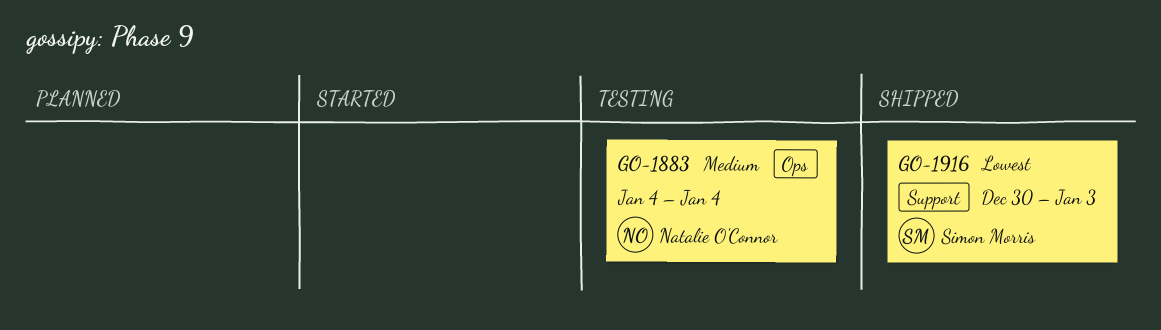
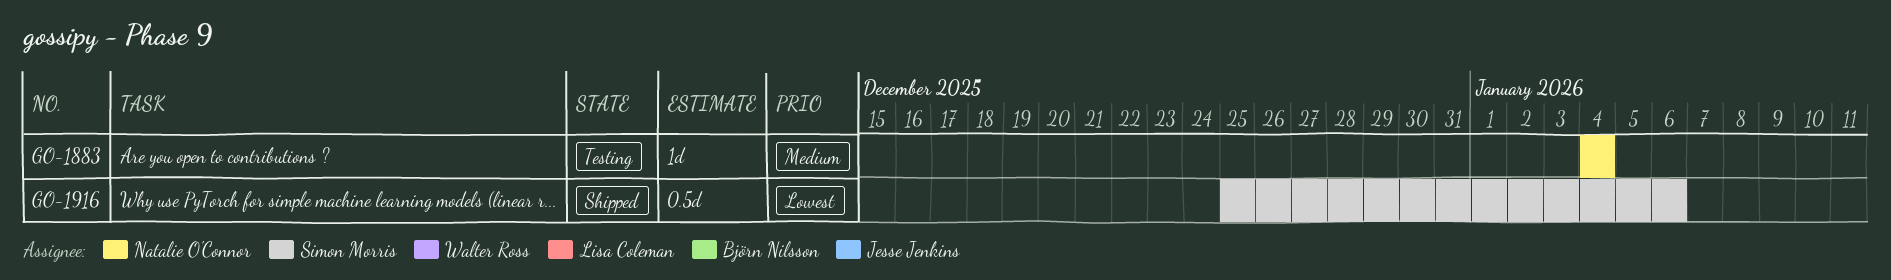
GO-1916, start: Dec 30 -> Dec 25
GO-1916, due: Jan 3 -> Jan 6

